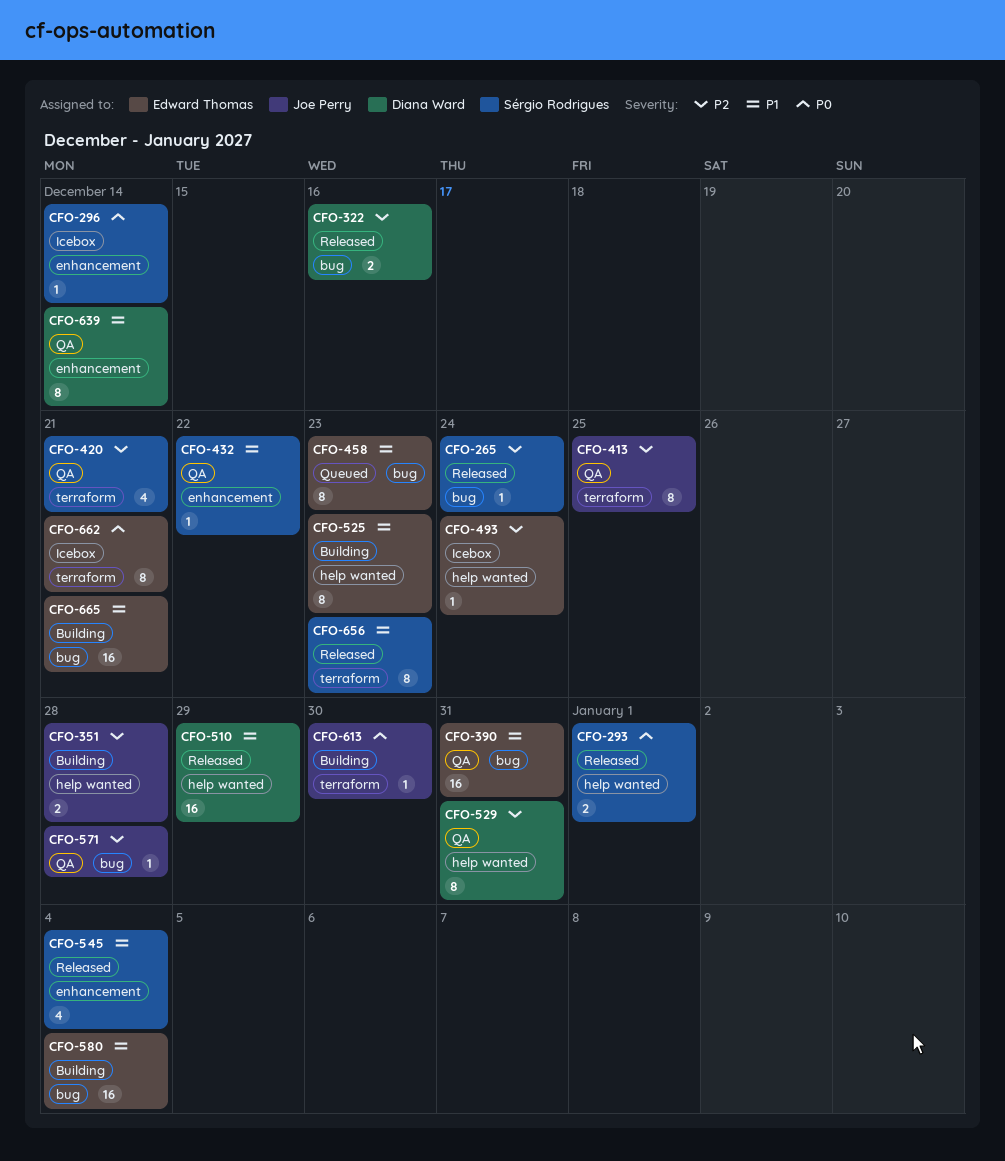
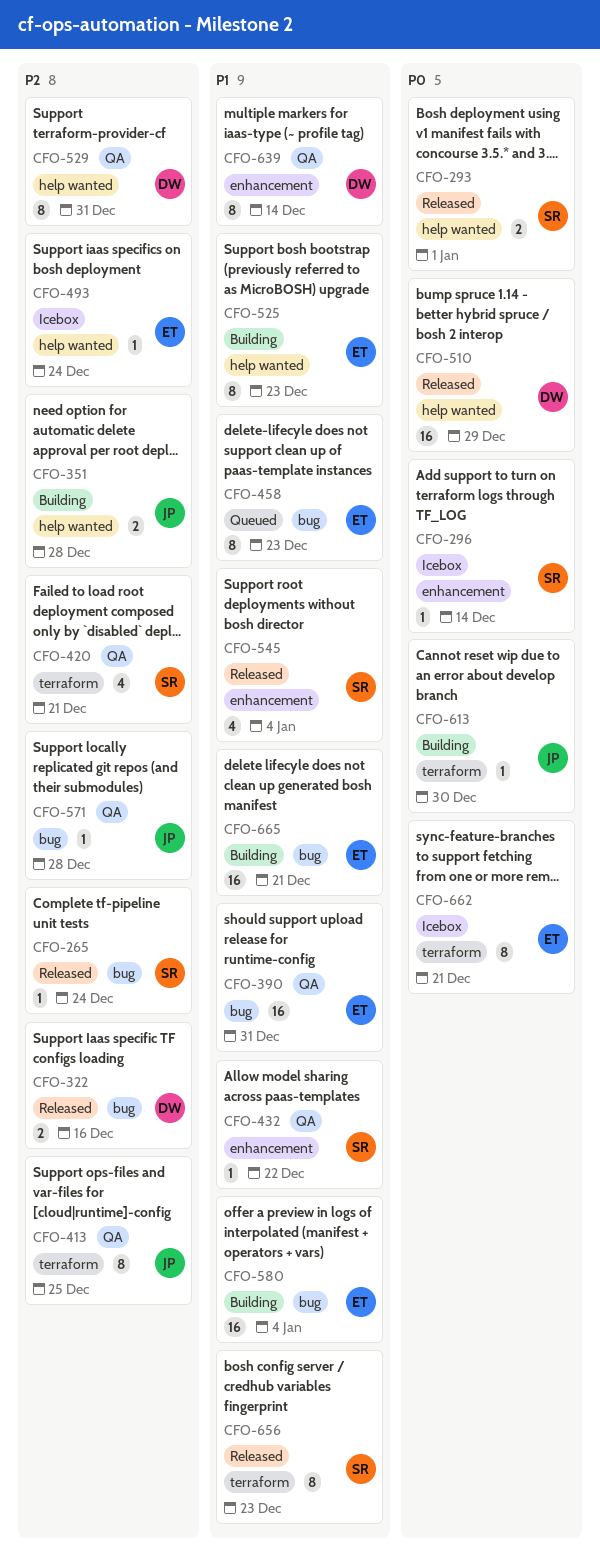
CFO-510, priority: P1 -> P0

